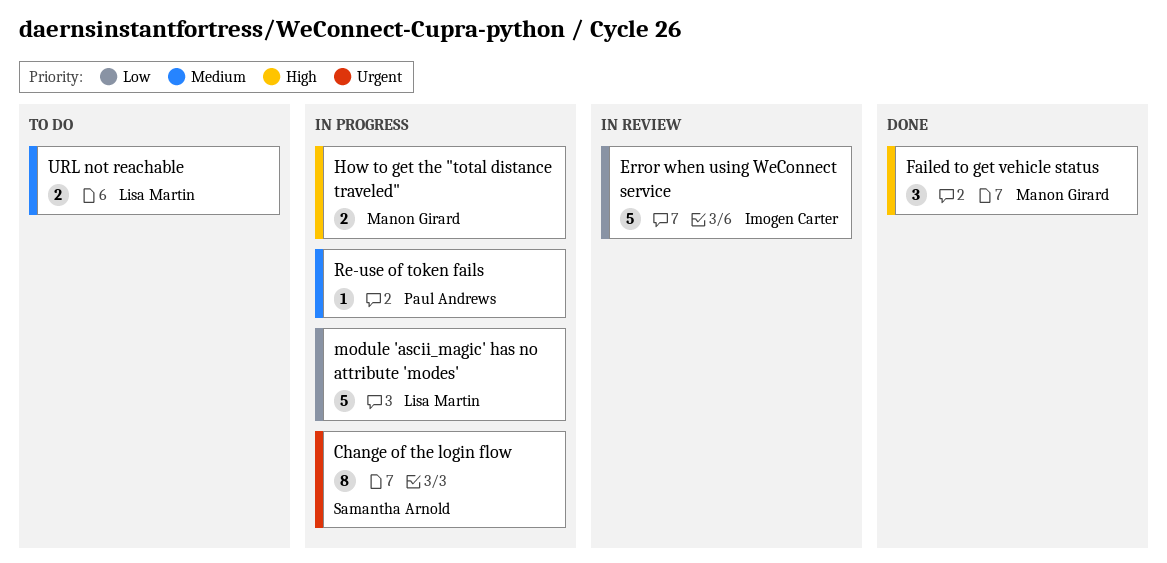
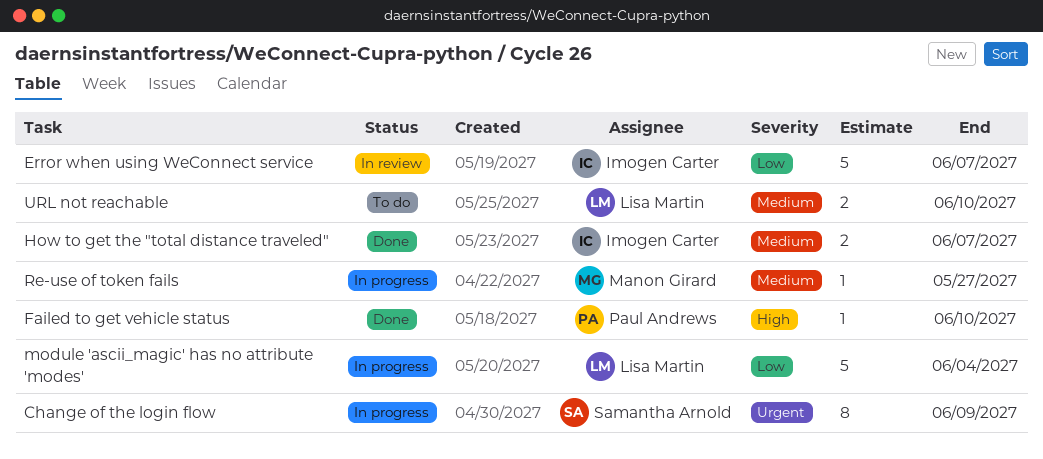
Failed to get vehicle status, owner: Manon Girard -> Paul Andrews
Failed to get vehicle status, estimate: 3 -> 1
How to get the "total distance traveled", status: In progress -> Done
How to get the "total distance traveled", owner: Manon Girard -> Imogen Carter
How to get the "total distance traveled", priority: High -> Medium
Re-use of token fails, owner: Paul Andrews -> Manon Girard

